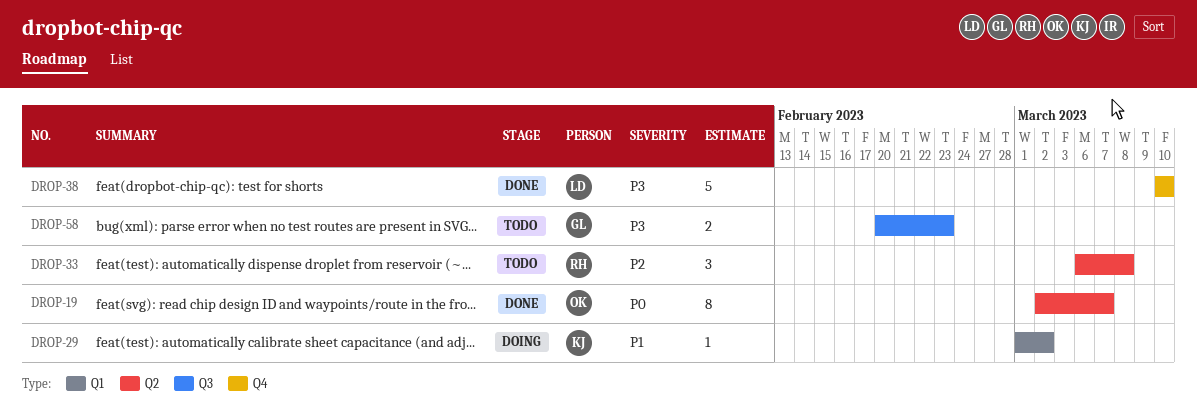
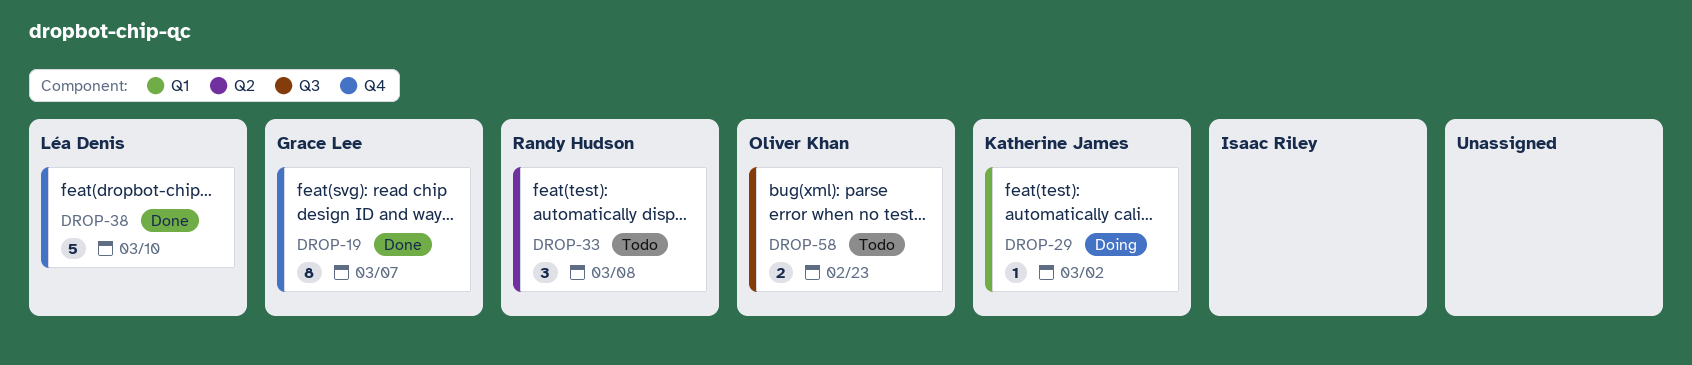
DROP-19, owner: Oliver Khan -> Grace Lee
DROP-19, label: Q2 -> Q4
DROP-58, owner: Grace Lee -> Oliver Khan

